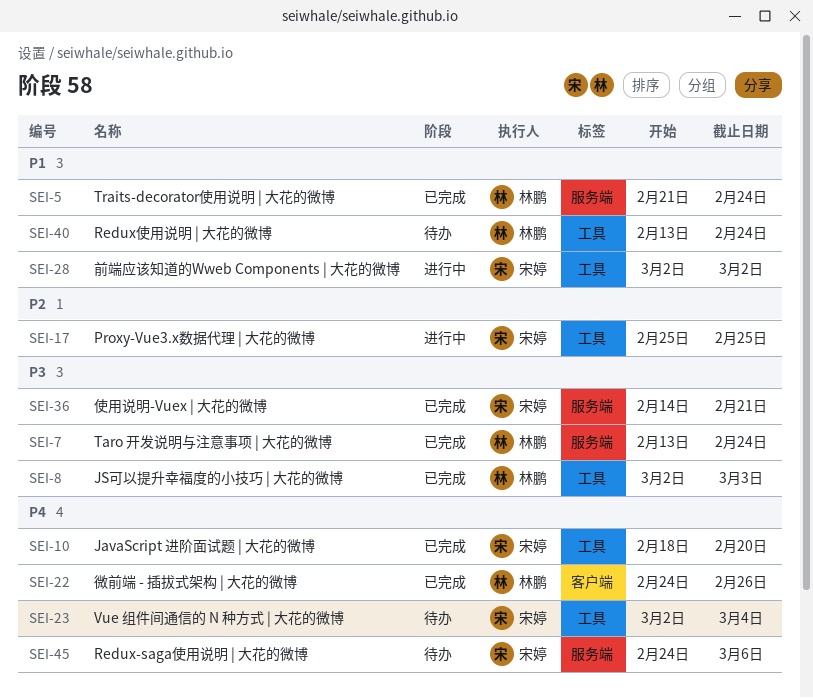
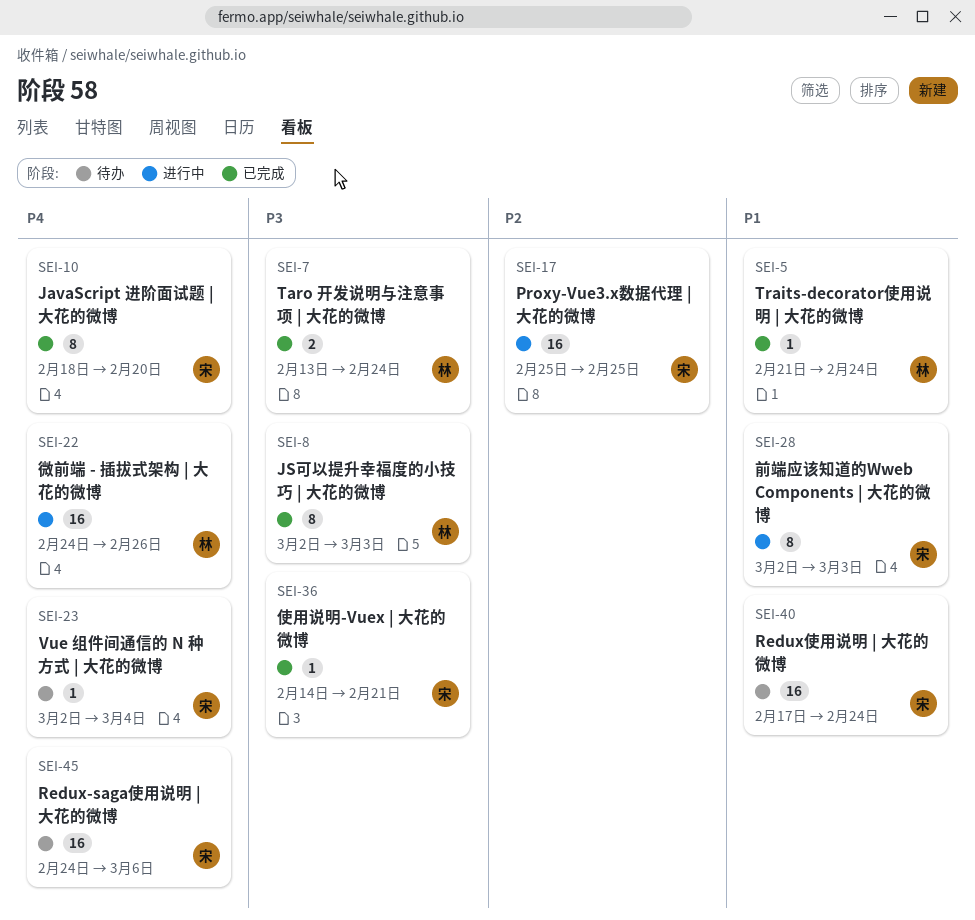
SEI-22, status: 已完成 -> 进行中
SEI-28, due: Mar 2 -> Mar 3
SEI-40, owner: 林鹏 -> 宋婷
SEI-40, start: Feb 13 -> Feb 17

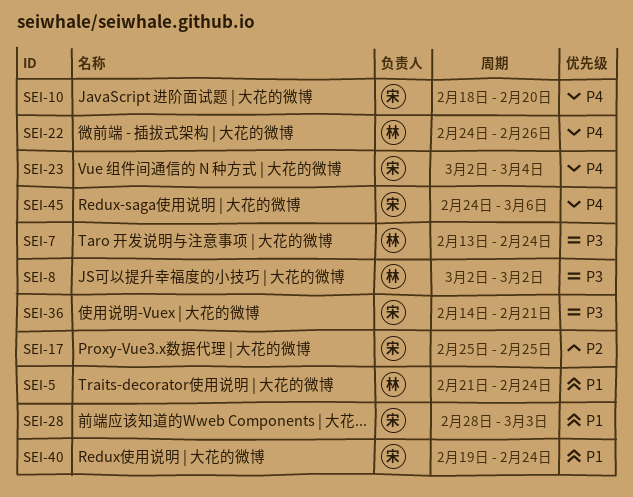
SEI-8, due: Mar 3 -> Mar 2
SEI-28, start: Mar 2 -> Feb 28
SEI-40, start: Feb 17 -> Feb 19

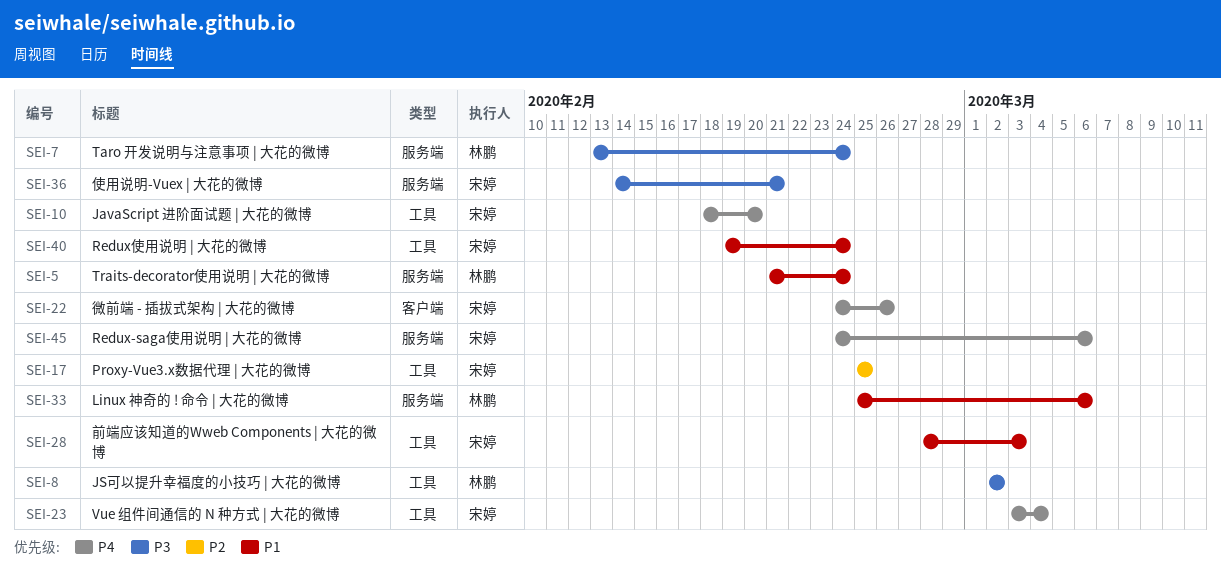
SEI-22, owner: 林鹏 -> 宋婷
SEI-23, start: Mar 2 -> Mar 3
SEI-33: none -> present

